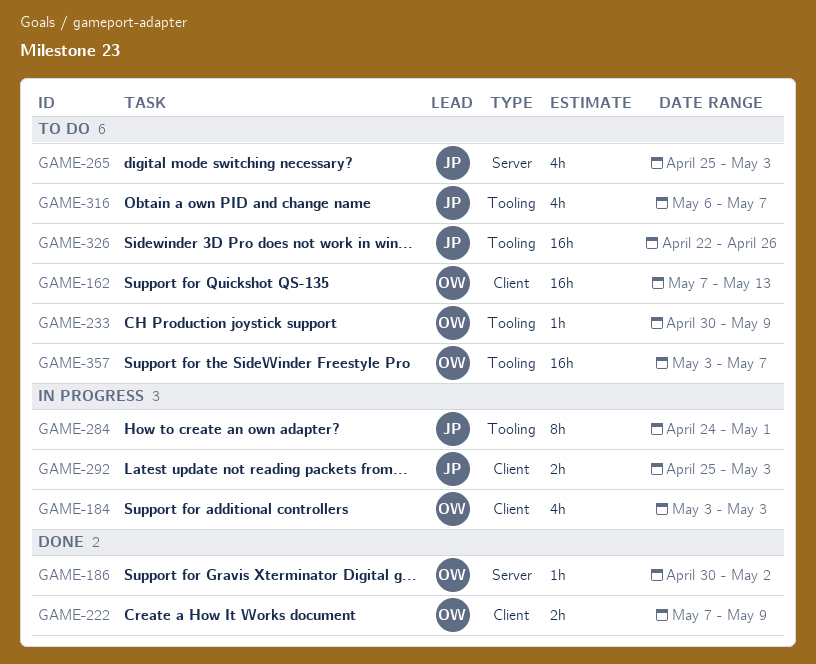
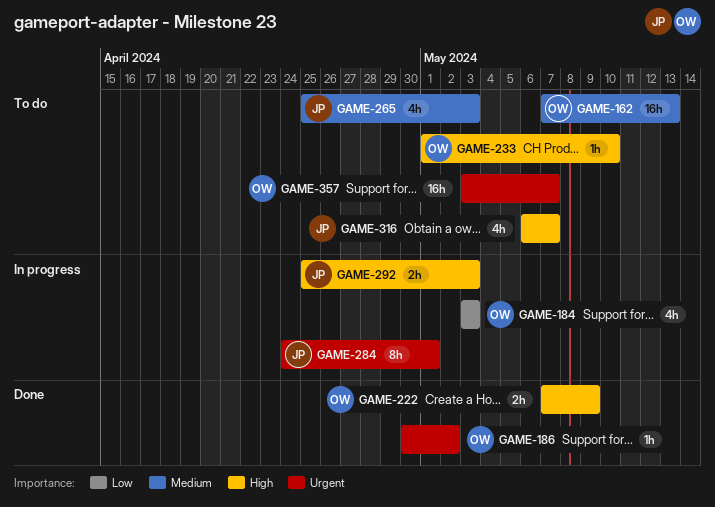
GAME-233, start: Apr 30 -> May 1
GAME-233, due: May 9 -> May 10
GAME-326: present -> none

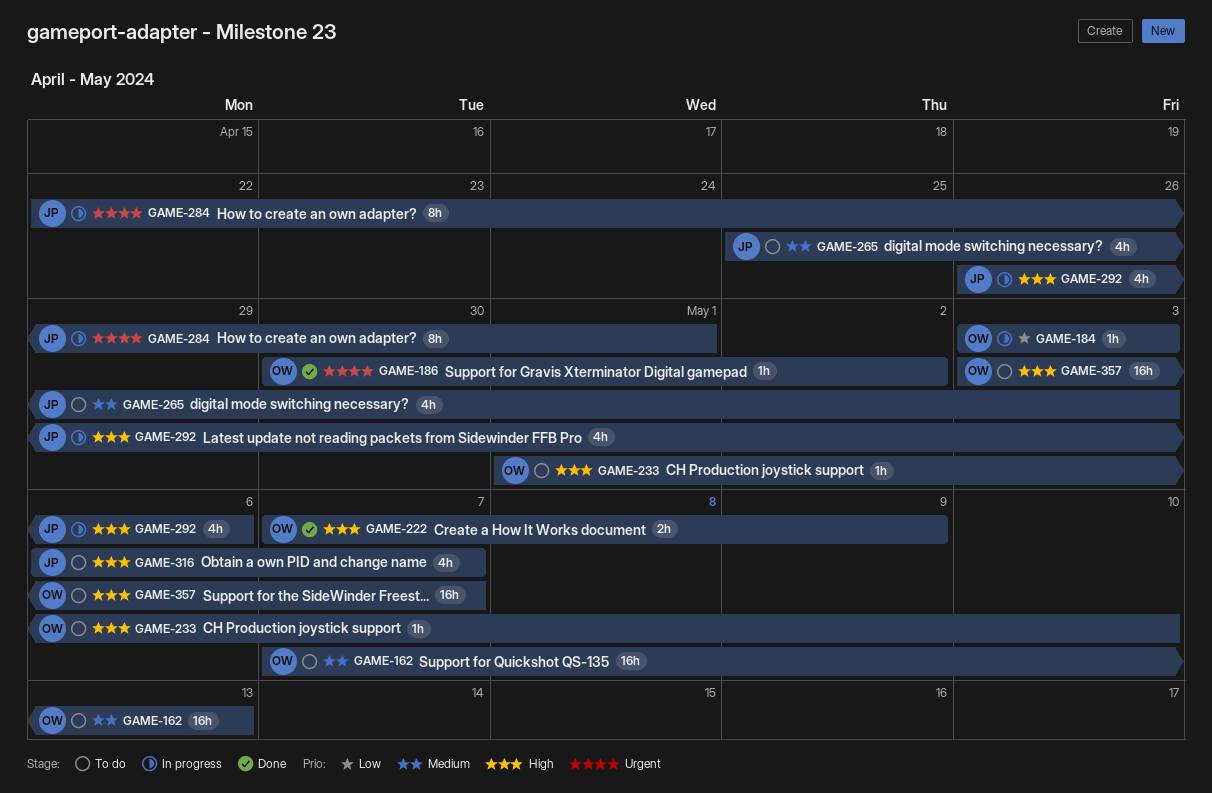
GAME-184, estimate: 4h -> 1h
GAME-284, start: Apr 24 -> Apr 22
GAME-292, estimate: 2h -> 4h
GAME-292, start: Apr 25 -> Apr 26
GAME-292, due: May 3 -> May 6
GAME-357, priority: Urgent -> High

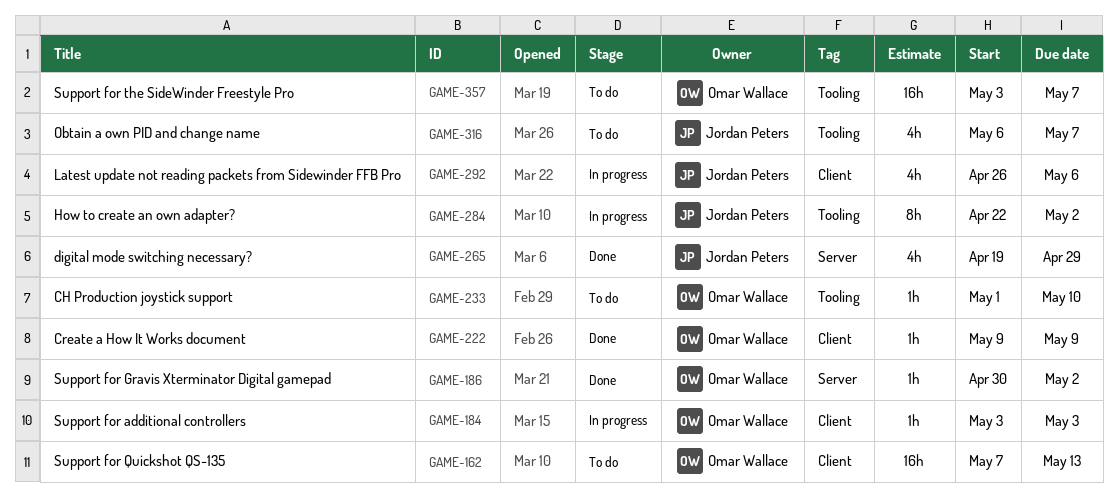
GAME-222, estimate: 2h -> 1h
GAME-222, start: May 7 -> May 9
GAME-265, status: To do -> Done
GAME-265, start: Apr 25 -> Apr 19
GAME-265, due: May 3 -> Apr 29
GAME-284, due: May 1 -> May 2

